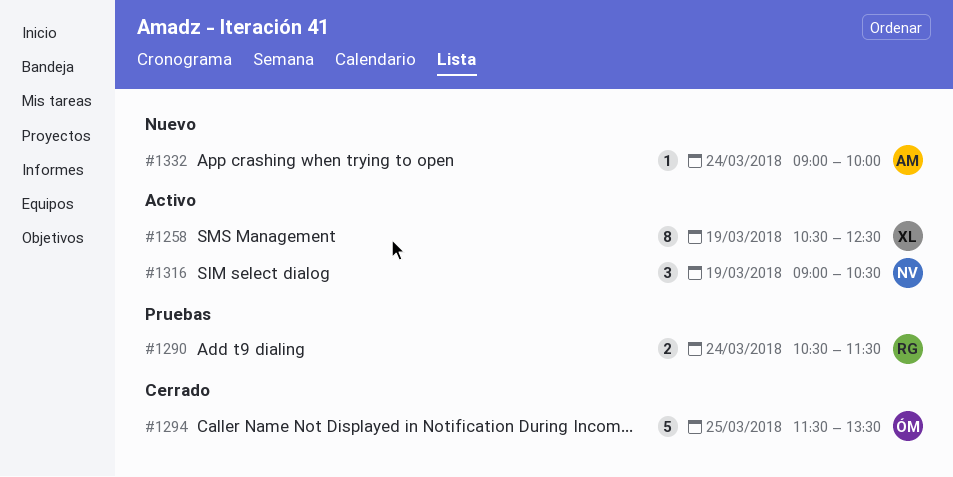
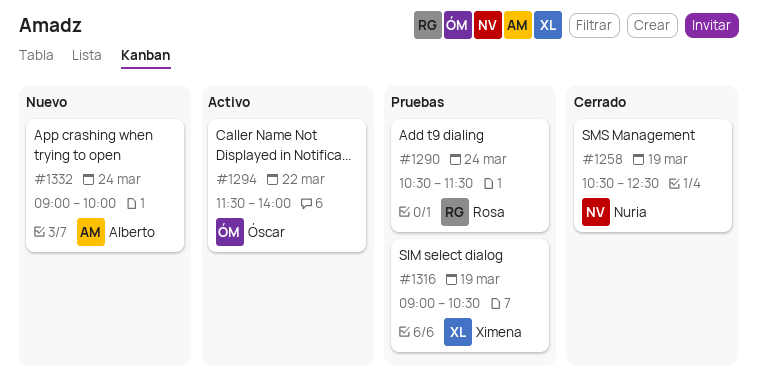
#1258, status: Activo -> Cerrado
#1258, owner: Ximena -> Nuria
#1294, status: Cerrado -> Activo
#1294, day: Mar 25 -> Mar 22
#1294, ends: 13:30 -> 14:00
#1316, status: Activo -> Pruebas
#1316, owner: Nuria -> Ximena

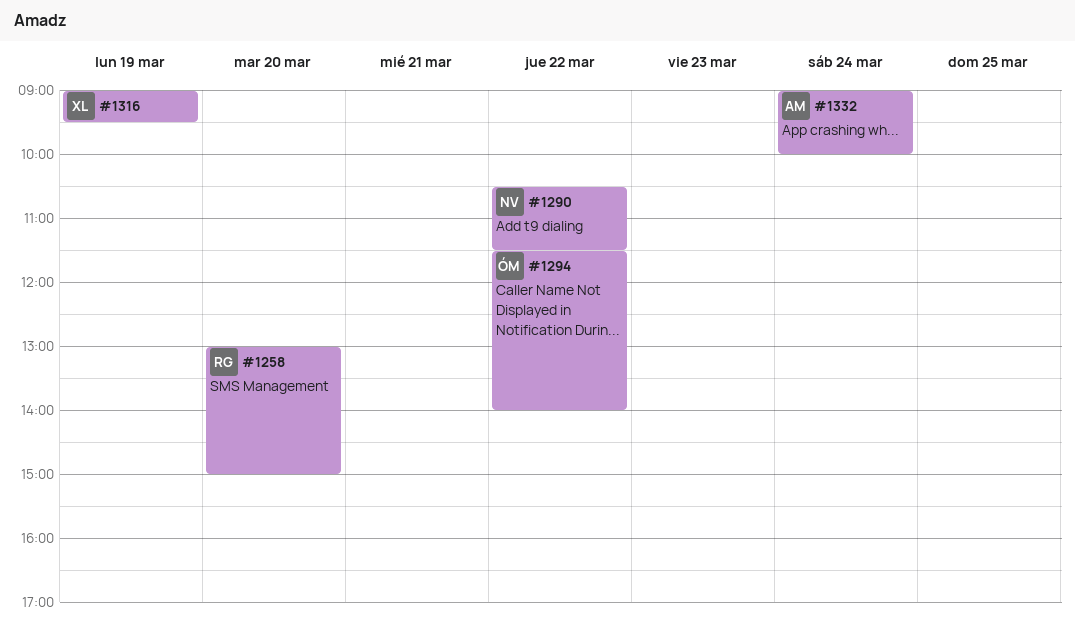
#1258, owner: Nuria -> Rosa
#1258, day: Mar 19 -> Mar 20
#1258, begins: 10:30 -> 13:00
#1258, ends: 12:30 -> 15:00
#1290, owner: Rosa -> Nuria
#1290, day: Mar 24 -> Mar 22
#1316, ends: 10:30 -> 09:30

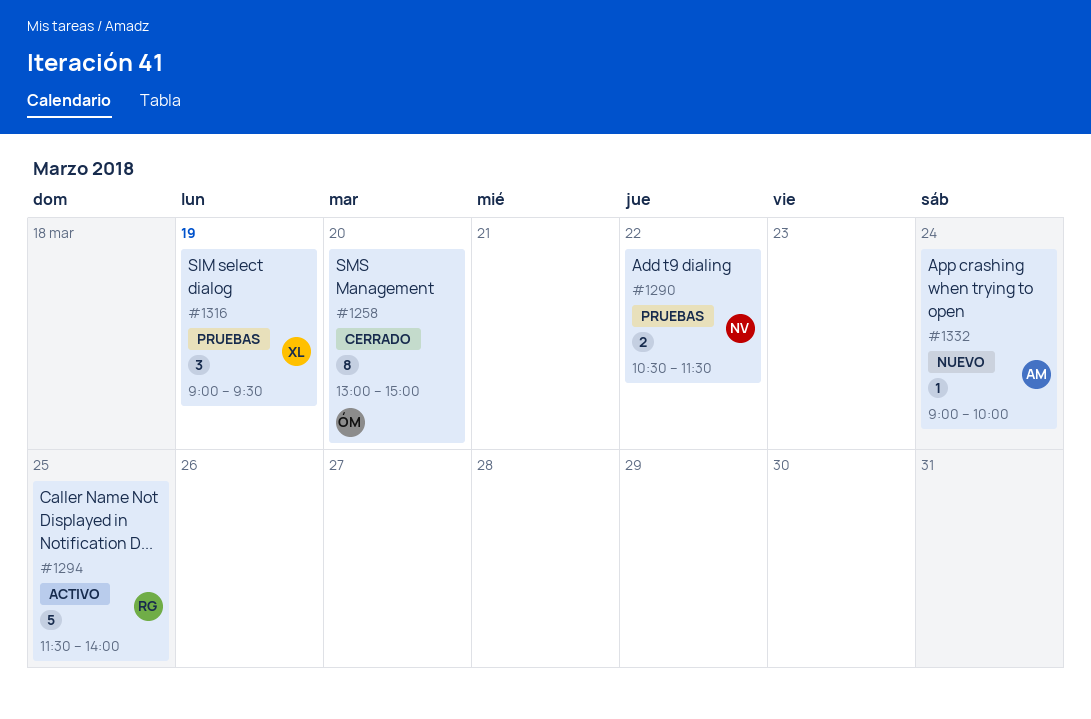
#1258, owner: RG -> ÓM
#1294, owner: ÓM -> RG
#1294, day: Mar 22 -> Mar 25

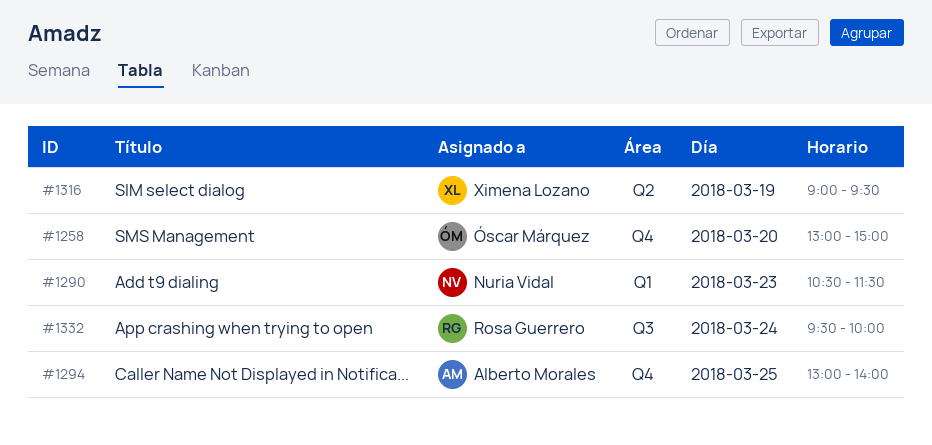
#1290, day: Mar 22 -> Mar 23
#1294, owner: Rosa Guerrero -> Alberto Morales
#1294, begins: 11:30 -> 13:00
#1332, owner: Alberto Morales -> Rosa Guerrero
#1332, begins: 09:00 -> 09:30

